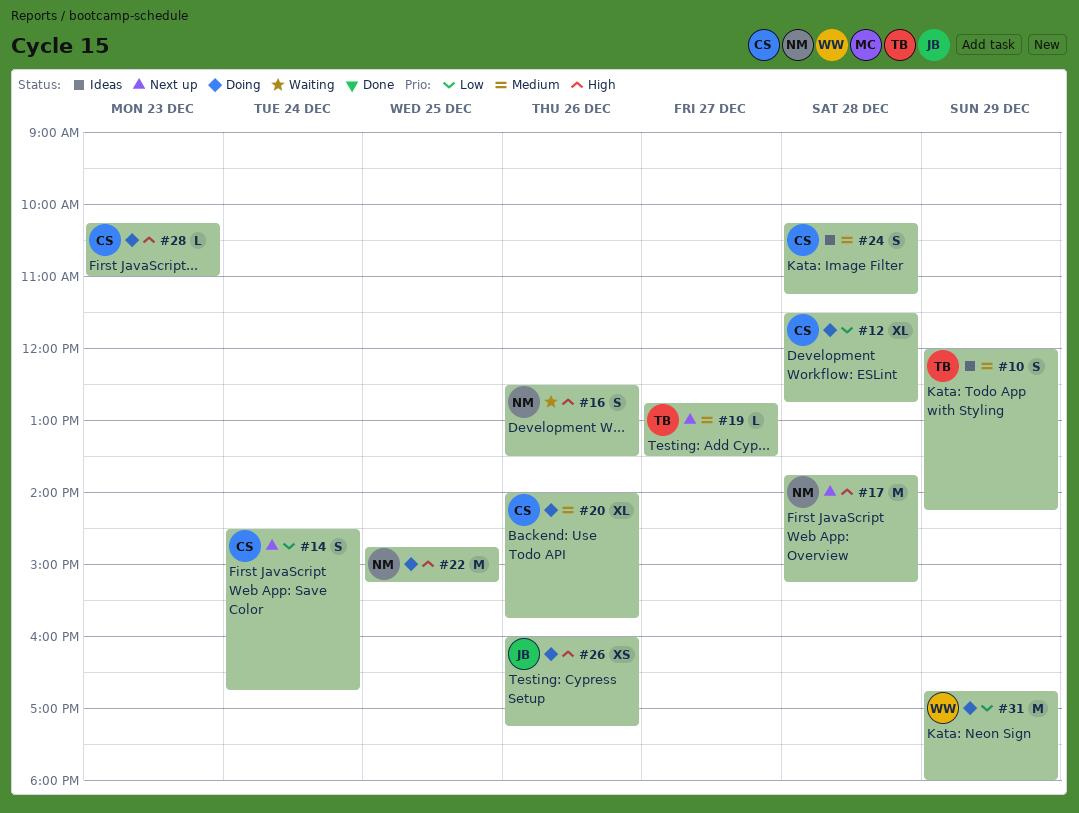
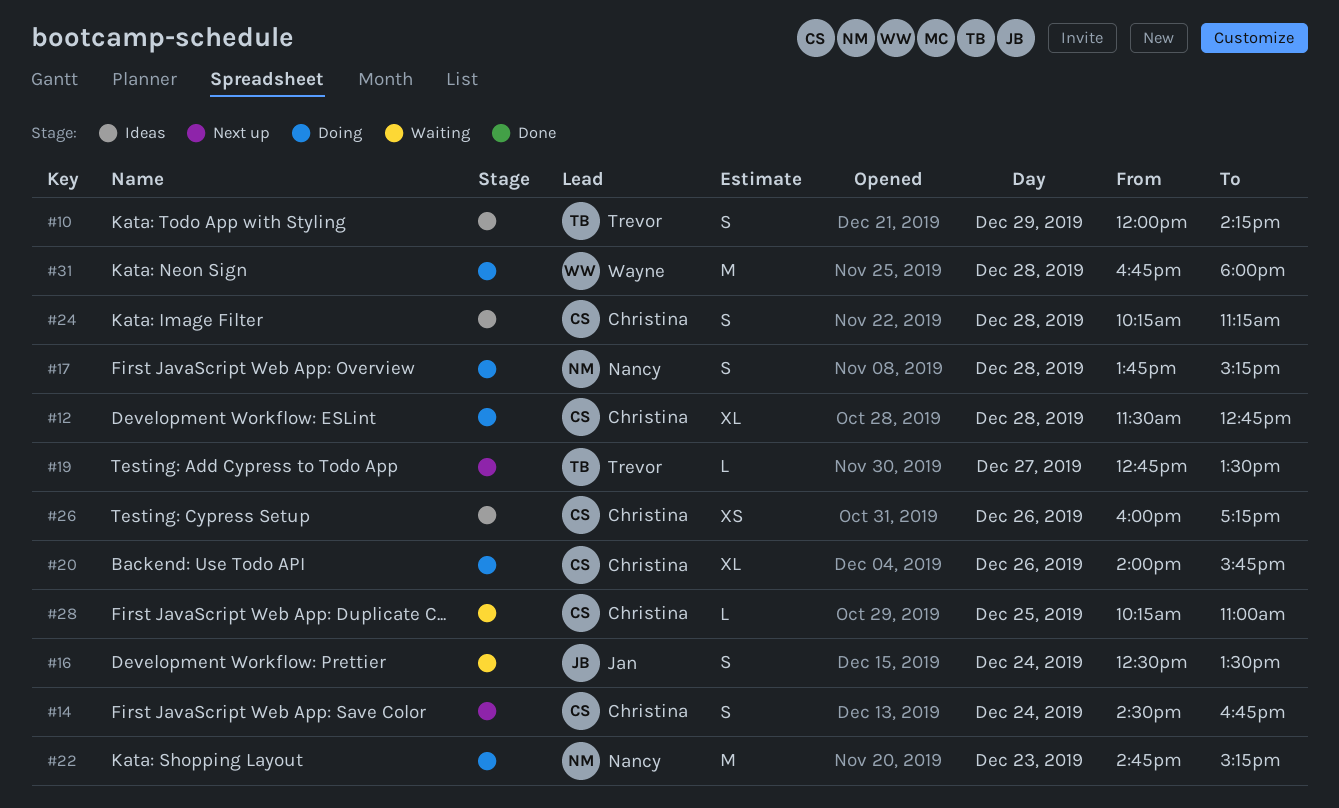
#16, owner: Nancy -> Jan
#16, day: Dec 26 -> Dec 24
#17, status: Next up -> Doing
#17, estimate: M -> S
#22, day: Dec 25 -> Dec 23
#26, status: Doing -> Ideas
#26, owner: Jan -> Christina
#28, status: Doing -> Waiting
#28, day: Dec 23 -> Dec 25
#31, day: Dec 29 -> Dec 28

